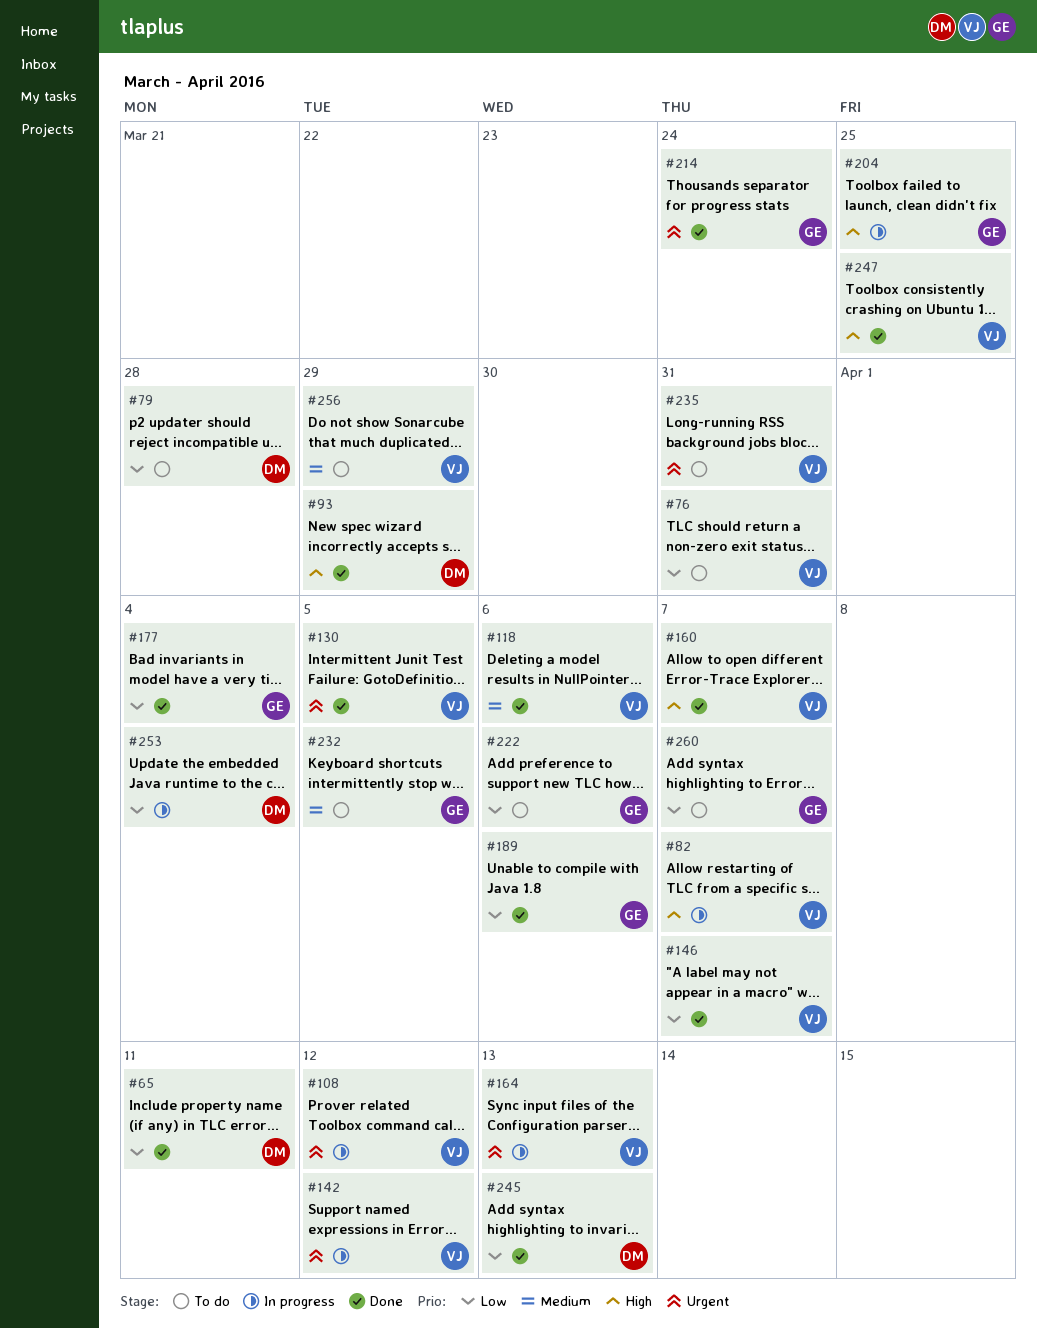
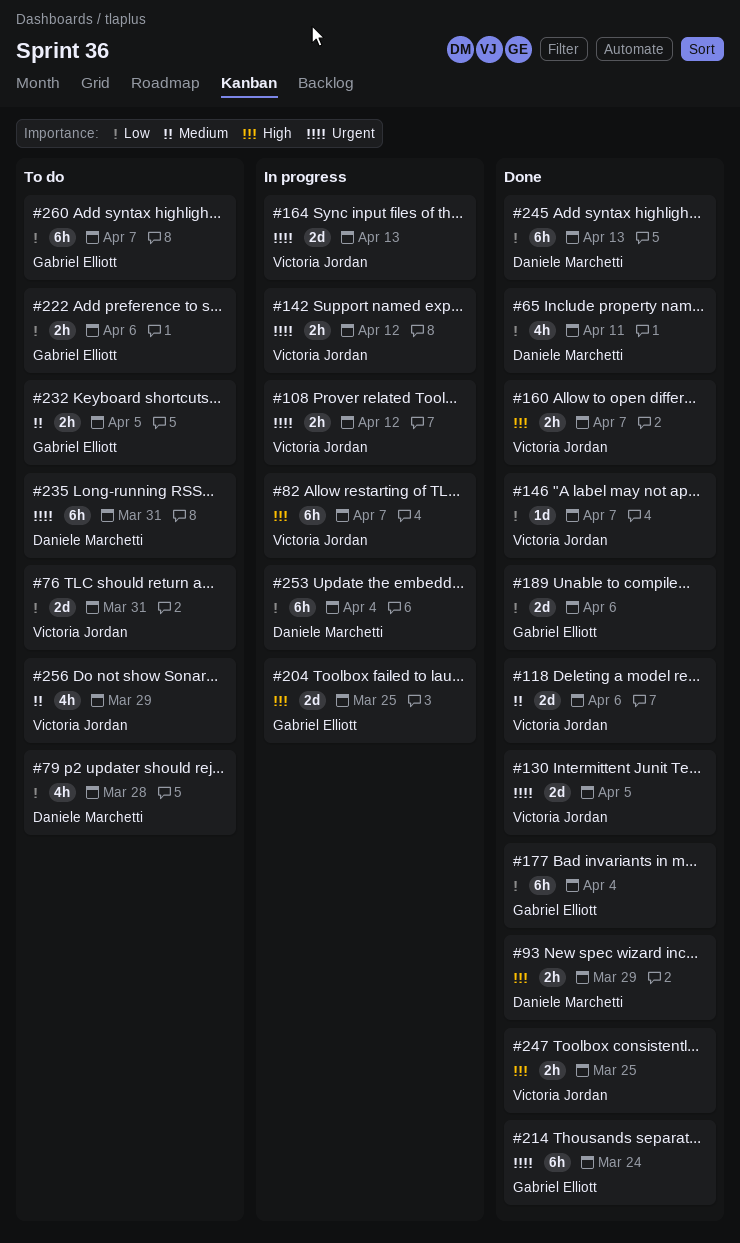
#235, owner: Victoria Jordan -> Daniele Marchetti

